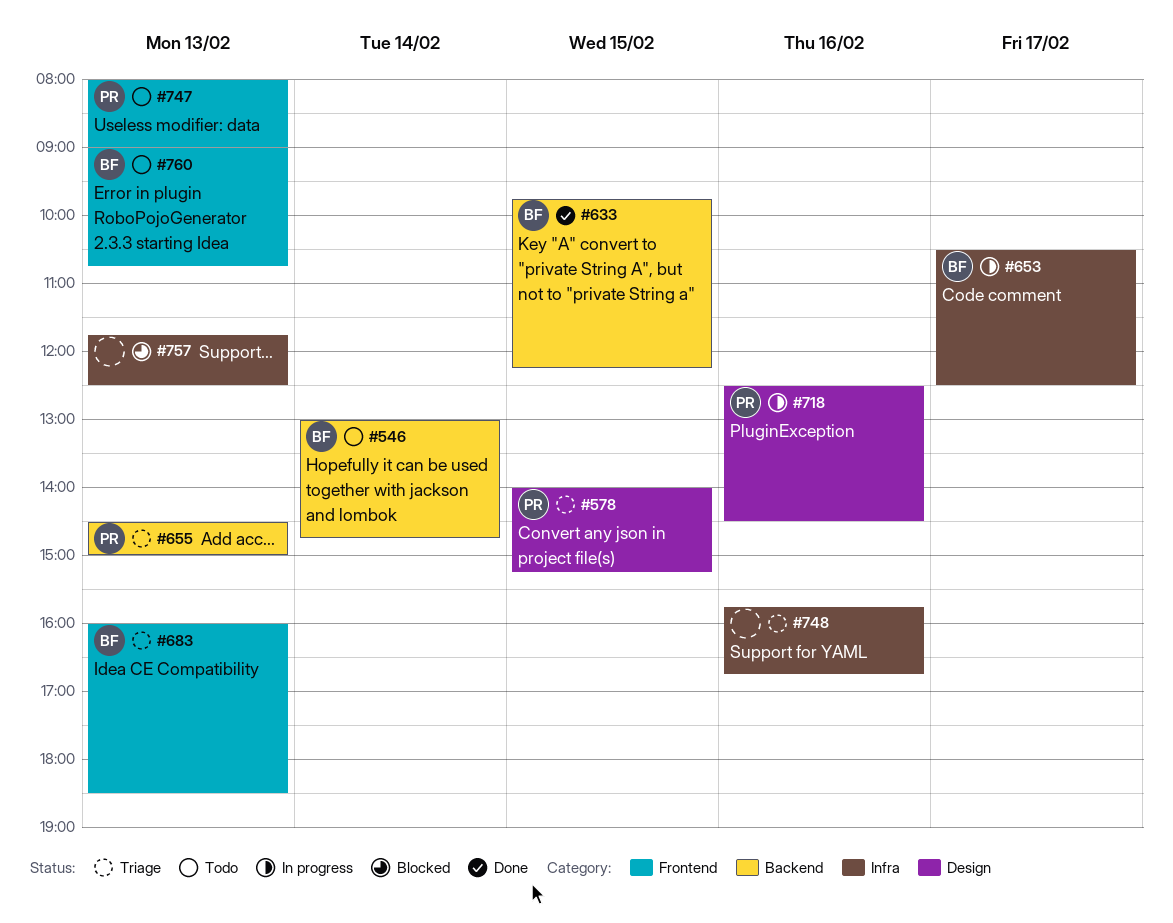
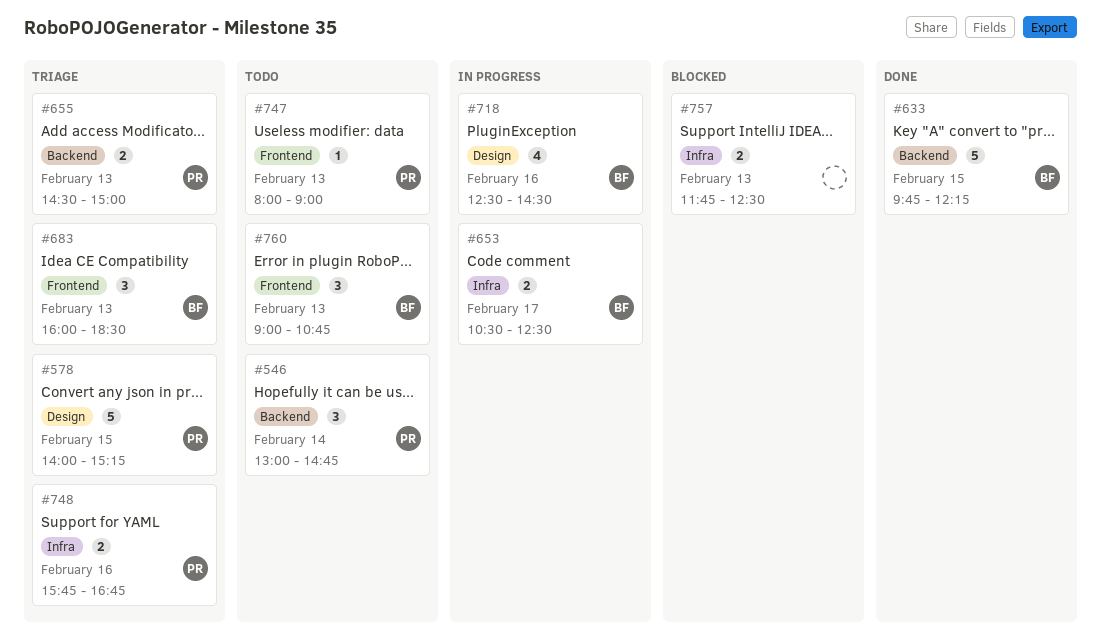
#546, owner: BF -> PR
#718, owner: PR -> BF
#748, owner: none -> PR

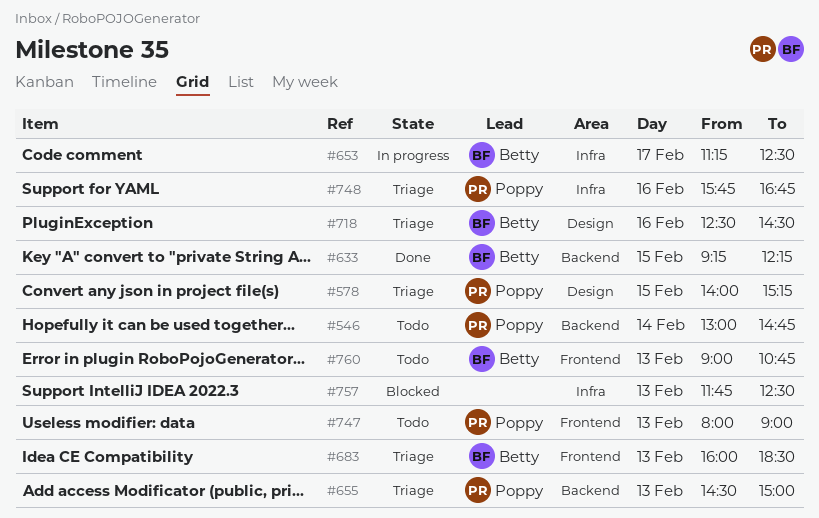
#633, begins: 09:45 -> 09:15
#653, begins: 10:30 -> 11:15
#718, status: In progress -> Triage

